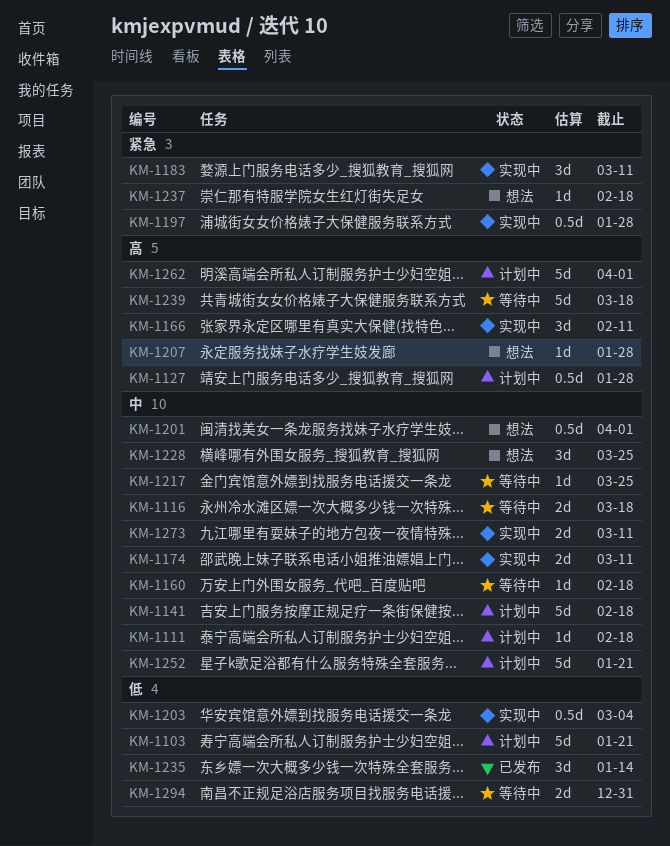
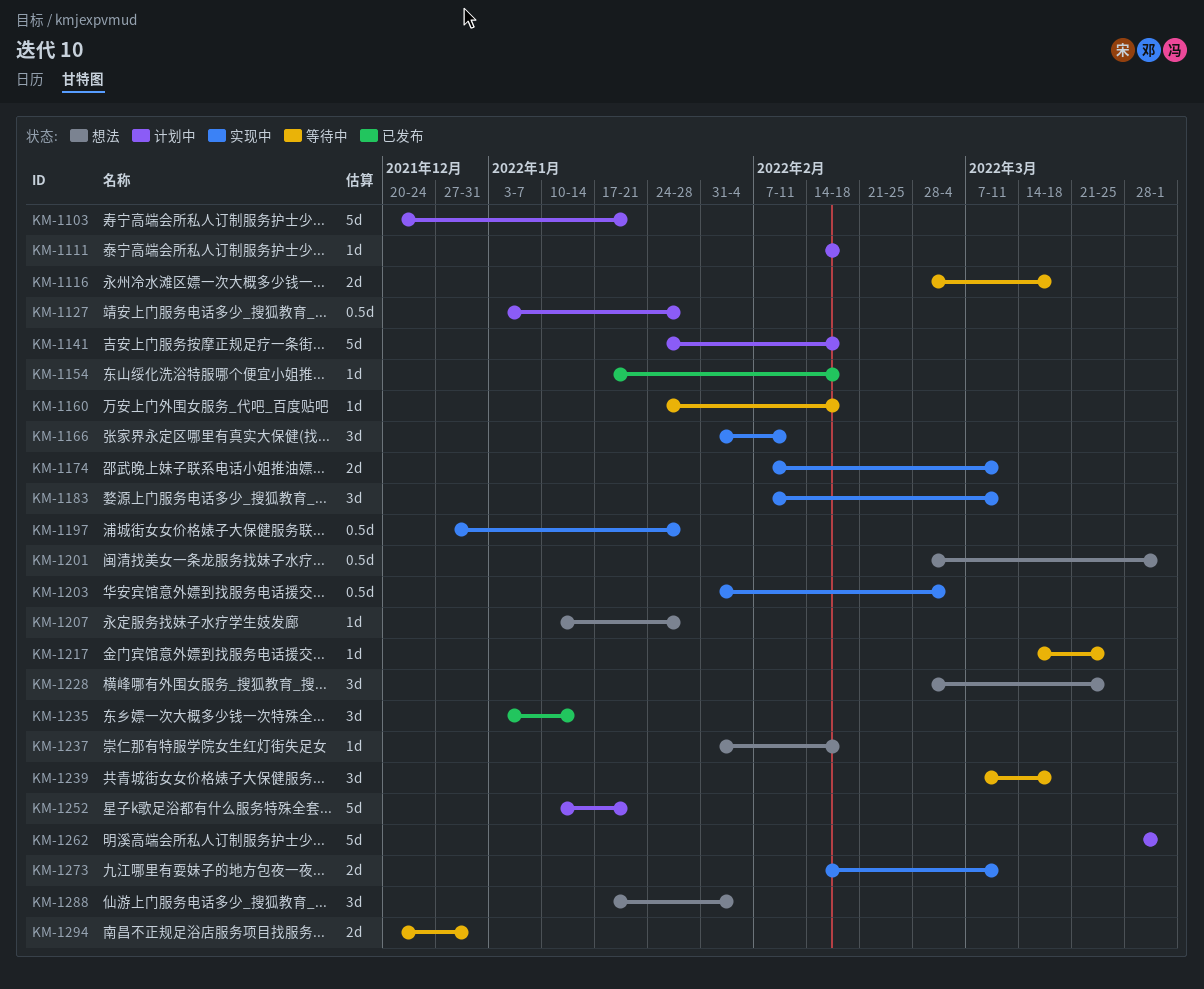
KM-1154: none -> present
KM-1239, estimate: 5d -> 3d
KM-1288: none -> present

